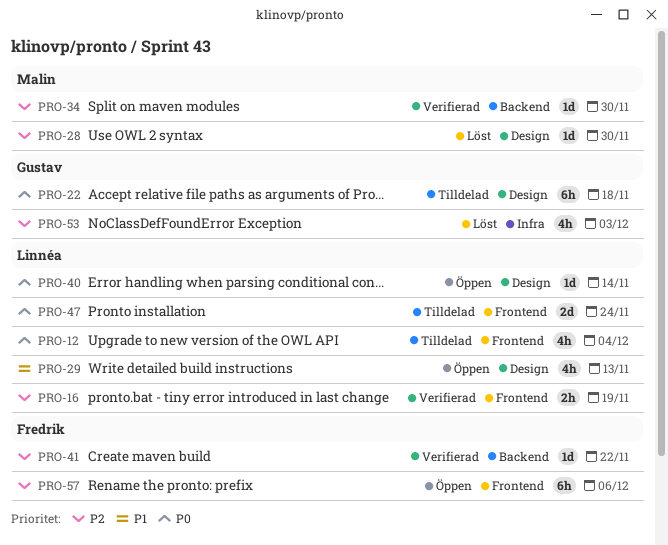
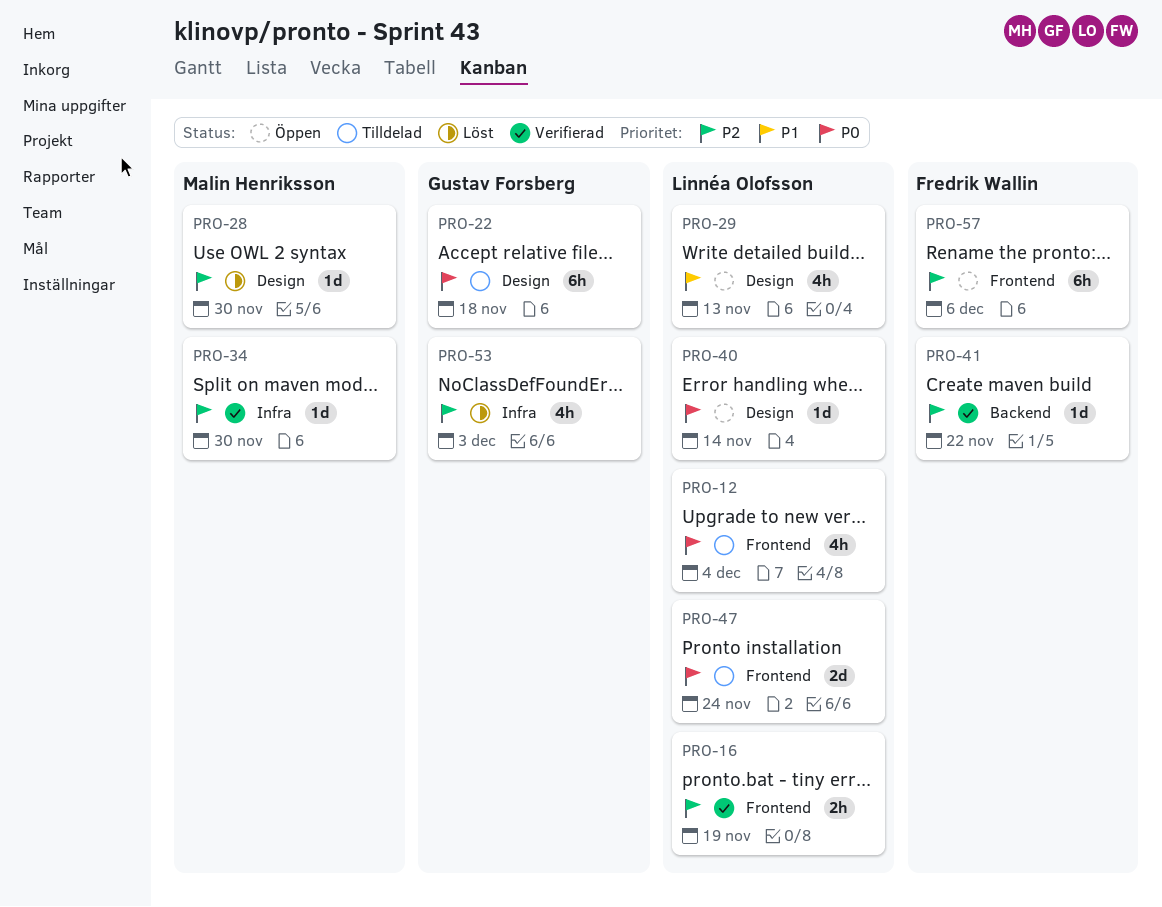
PRO-34, label: Backend -> Infra

